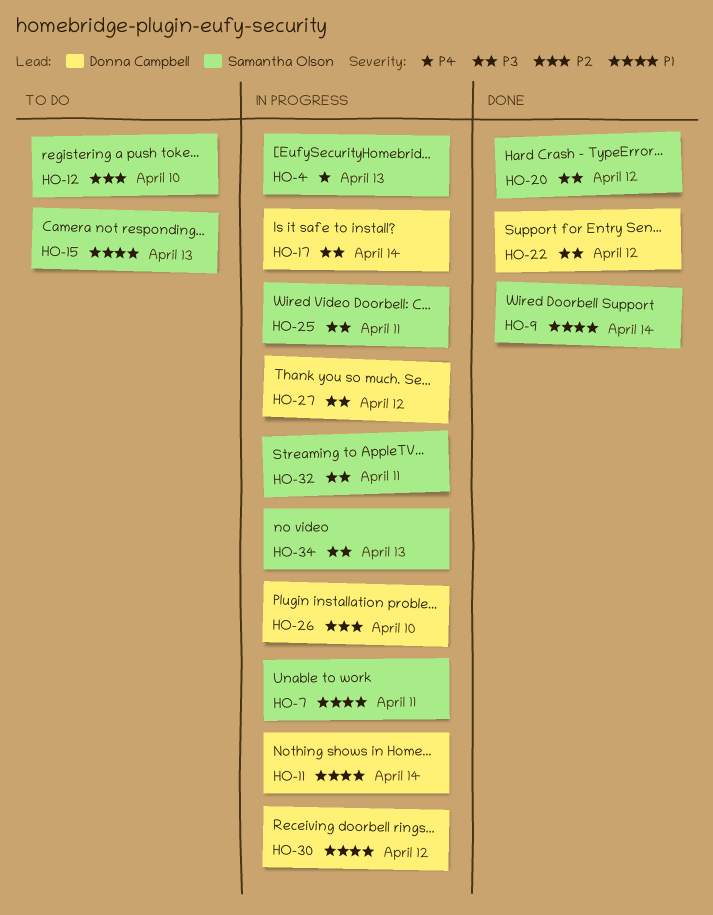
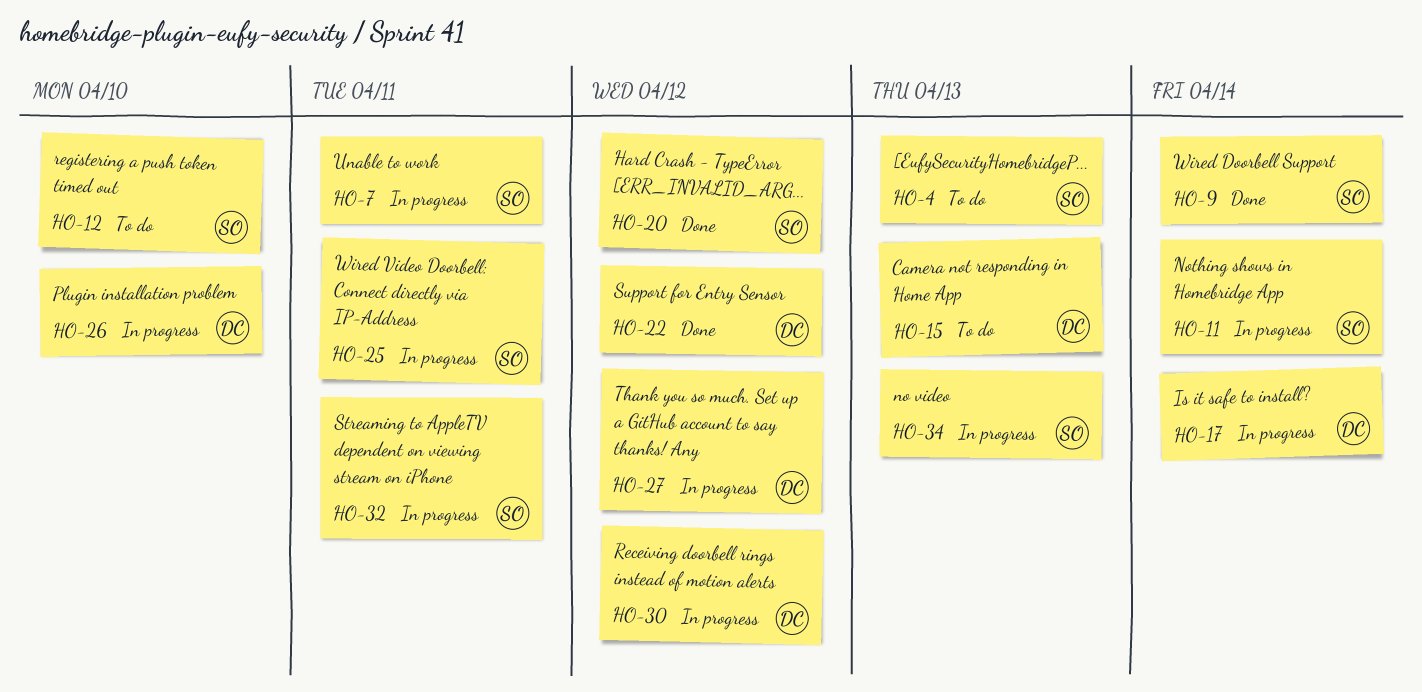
HO-4, status: In progress -> To do
HO-11, owner: Donna Campbell -> Samantha Olson
HO-15, owner: Samantha Olson -> Donna Campbell

